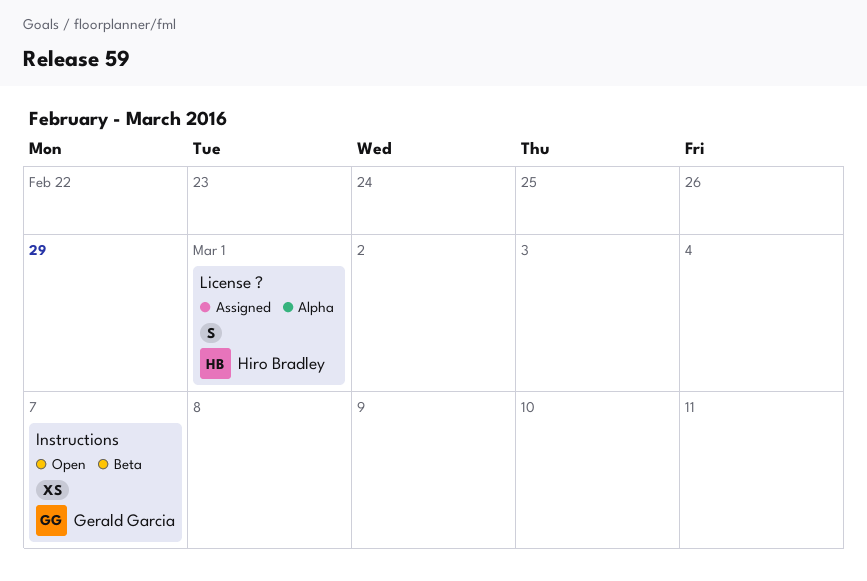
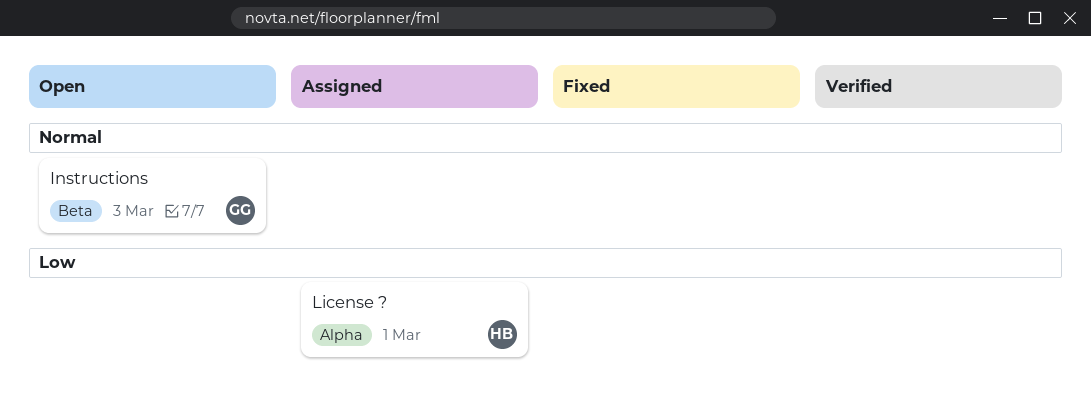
Instructions, due: Mar 7 -> Mar 3

